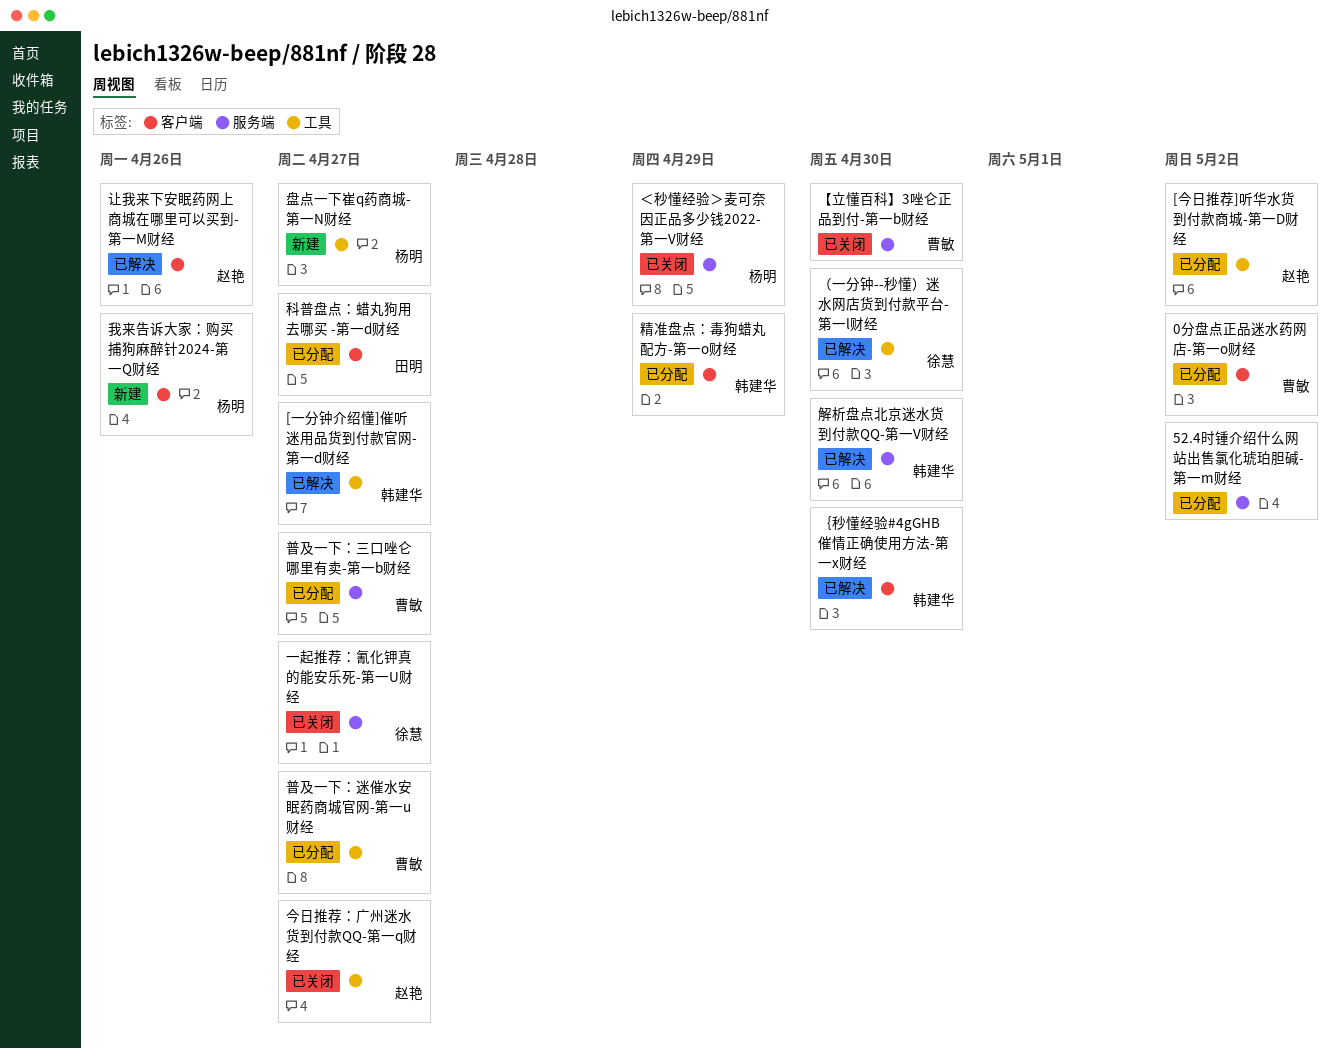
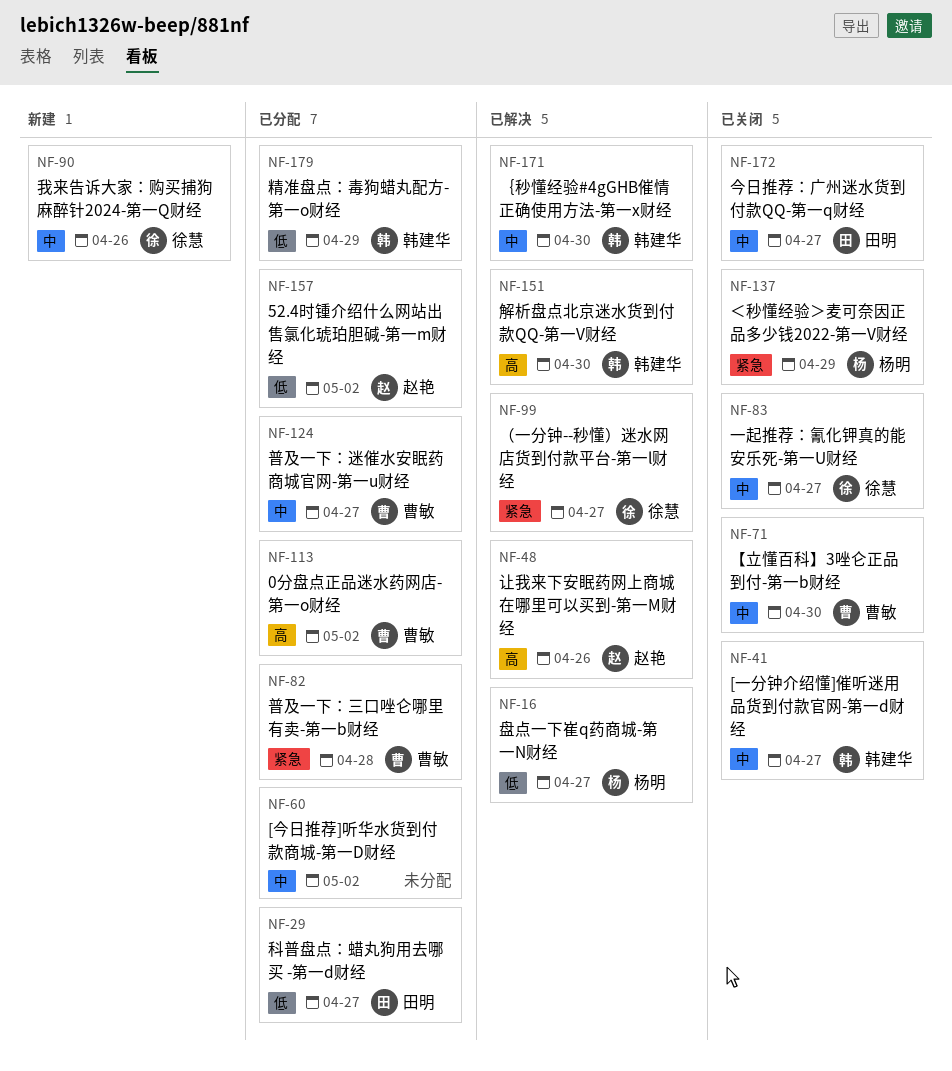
52.4时锺介绍什么网站出售氯化琥珀胆碱-第一m财经, owner: none -> 赵艳
[一分钟介绍懂]催听迷用品货到付款官网-第一d财经, status: 已解决 -> 已关闭
[今日推荐]听华水货到付款商城-第一D财经, owner: 赵艳 -> none
今日推荐：广州迷水货到付款QQ-第一q财经, owner: 赵艳 -> 田明
我来告诉大家：购买捕狗麻醉针2024-第一Q财经, owner: 杨明 -> 徐慧
普及一下：三口唑仑哪里有卖-第一b财经, due: Apr 27 -> Apr 28
盘点一下崔q药商城-第一N财经, status: 新建 -> 已解决
（一分钟--秒懂）迷水网店货到付款平台-第一l财经, due: Apr 30 -> Apr 27

